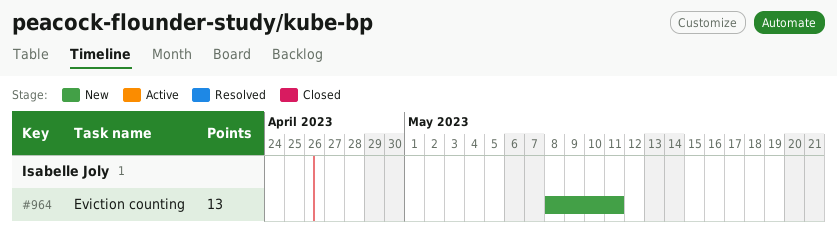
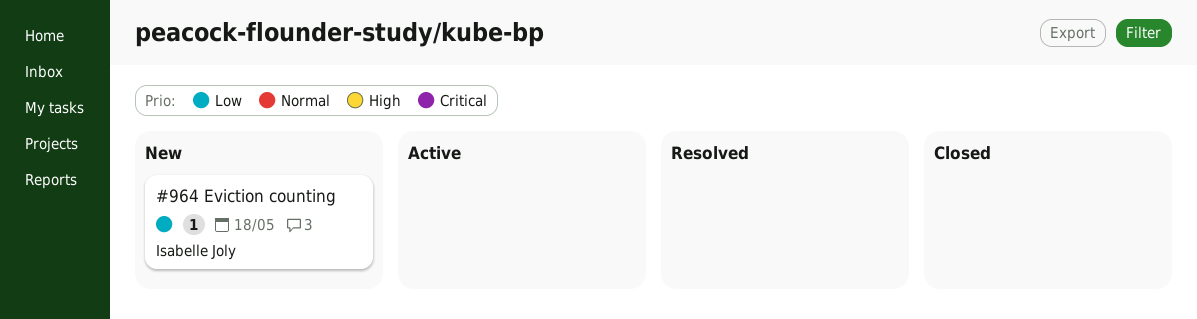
#964, estimate: 13 -> 1
#964, due: May 11 -> May 18

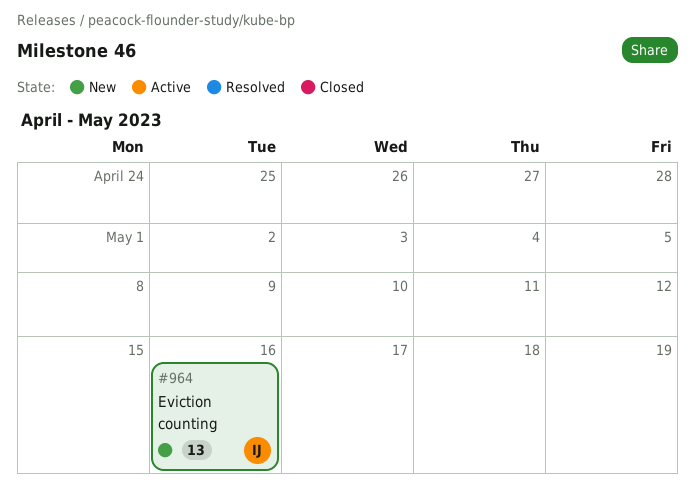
#964, estimate: 1 -> 13
#964, due: May 18 -> May 16

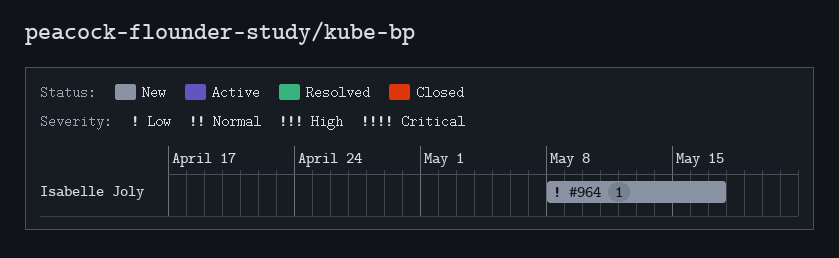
#964, estimate: 13 -> 1
#964, due: May 16 -> May 17

